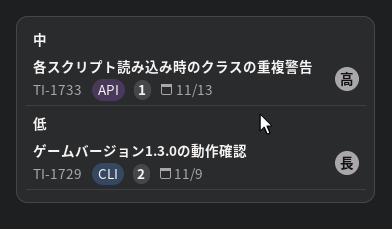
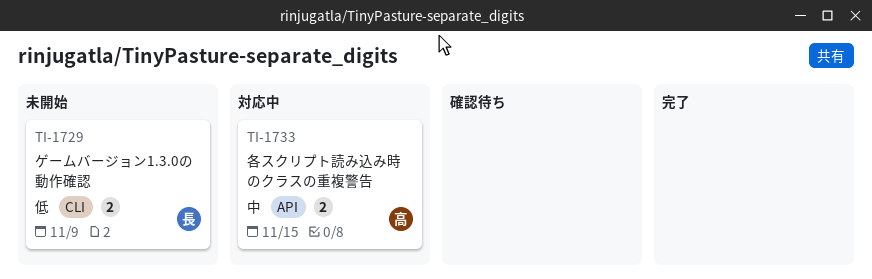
TI-1733, estimate: 1 -> 2
TI-1733, due: Nov 13 -> Nov 15

